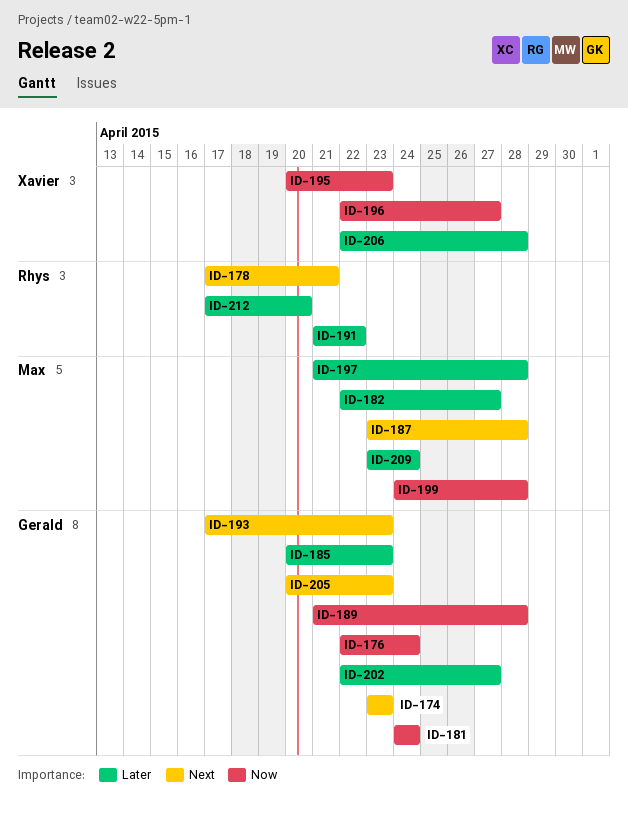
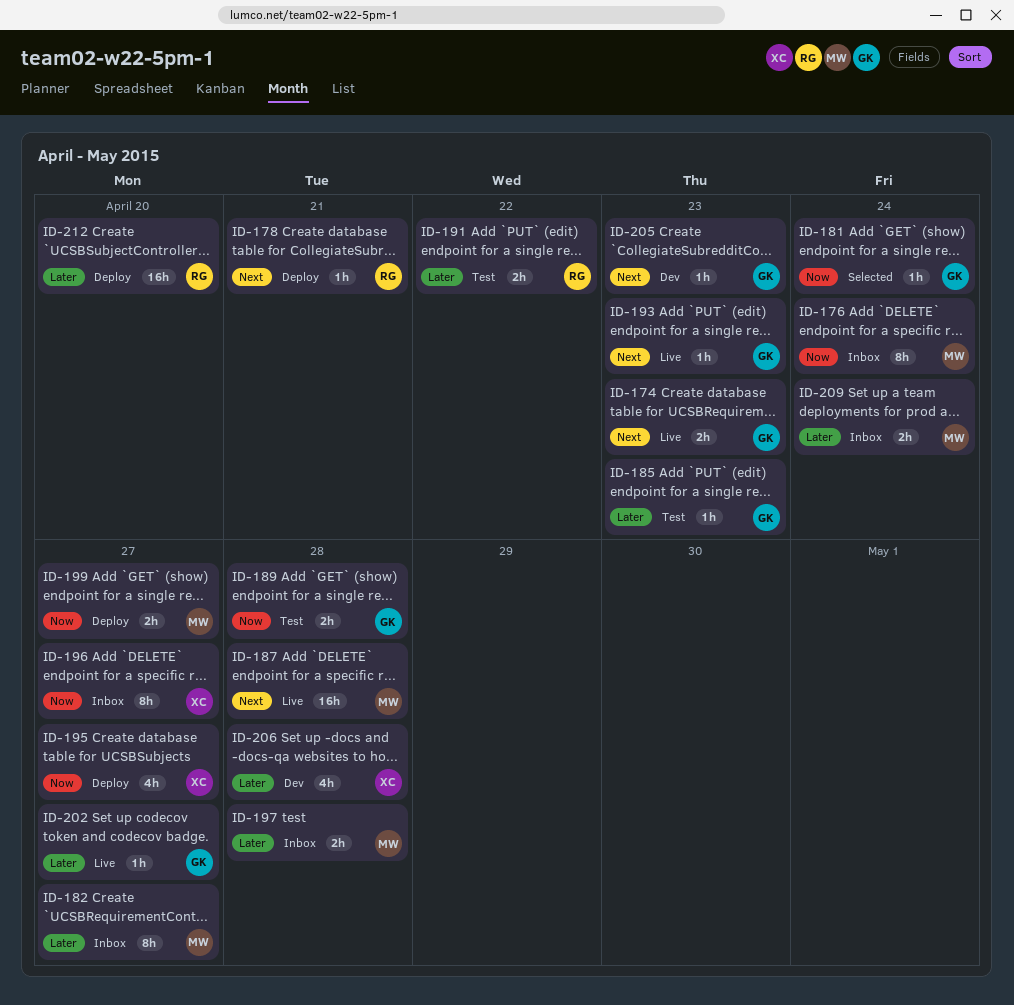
ID-176, owner: Gerald -> Max
ID-195, due: Apr 23 -> Apr 27
ID-199, due: Apr 28 -> Apr 27

